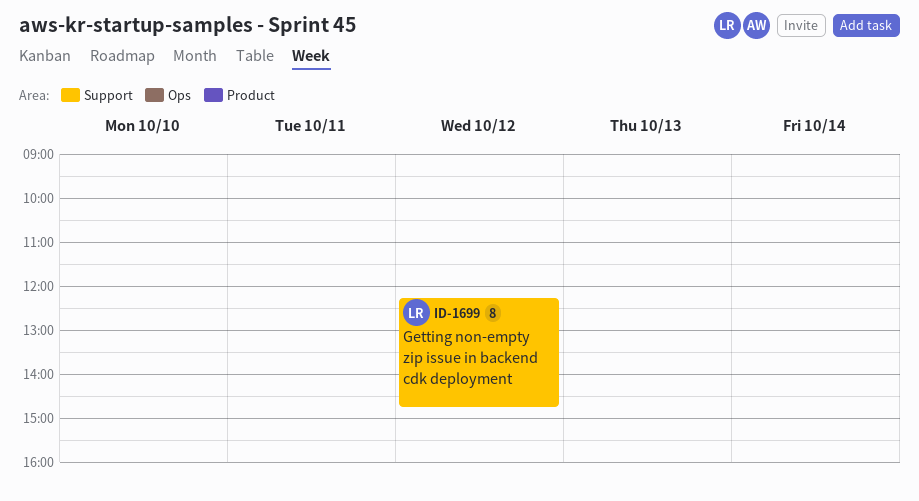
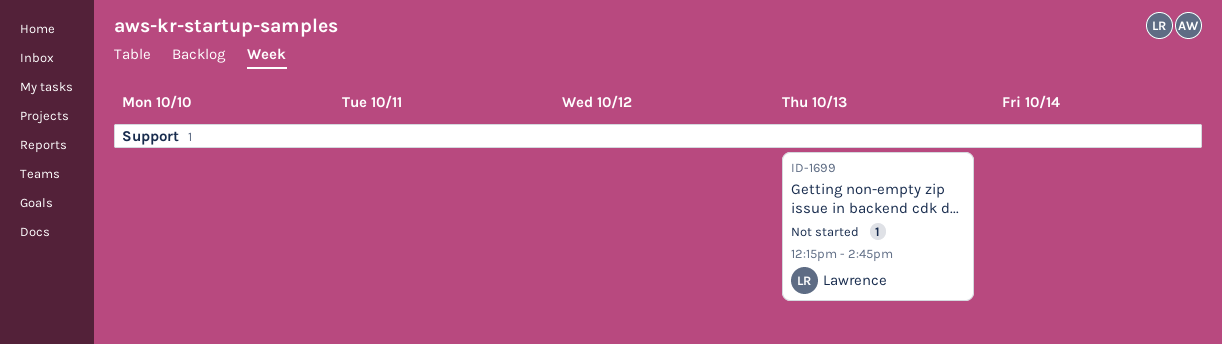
ID-1699, estimate: 8 -> 1
ID-1699, day: Oct 12 -> Oct 13

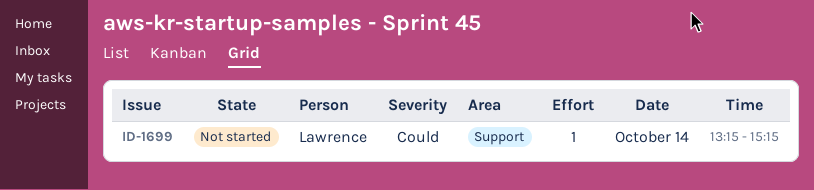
ID-1699, day: Oct 13 -> Oct 14
ID-1699, begins: 12:15 -> 13:15
ID-1699, ends: 14:45 -> 15:15

